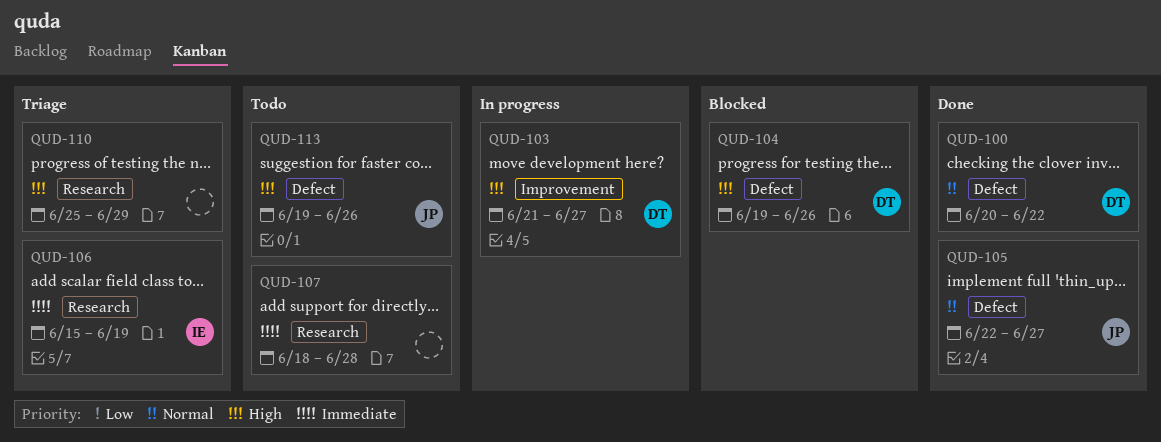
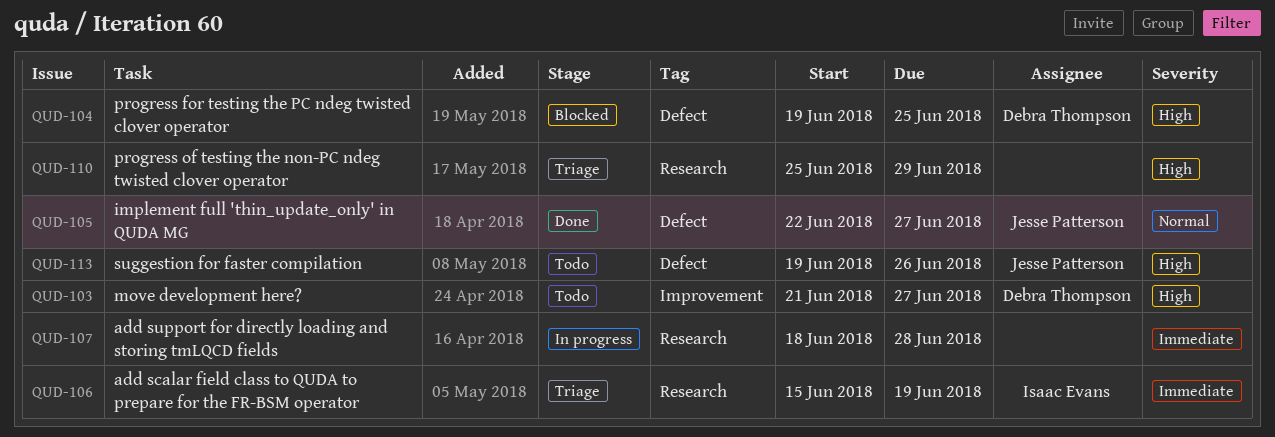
QUD-100: present -> none
QUD-103, status: In progress -> Todo
QUD-104, due: Jun 26 -> Jun 25
QUD-107, status: Todo -> In progress

